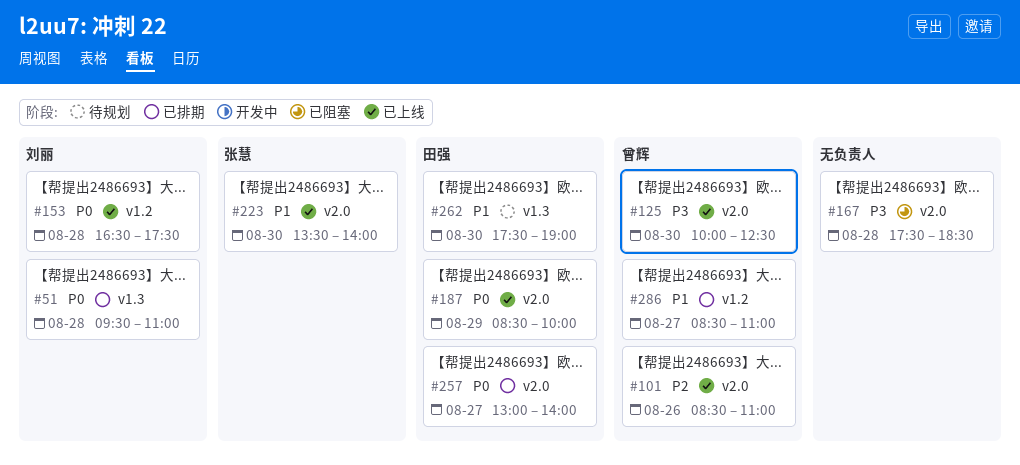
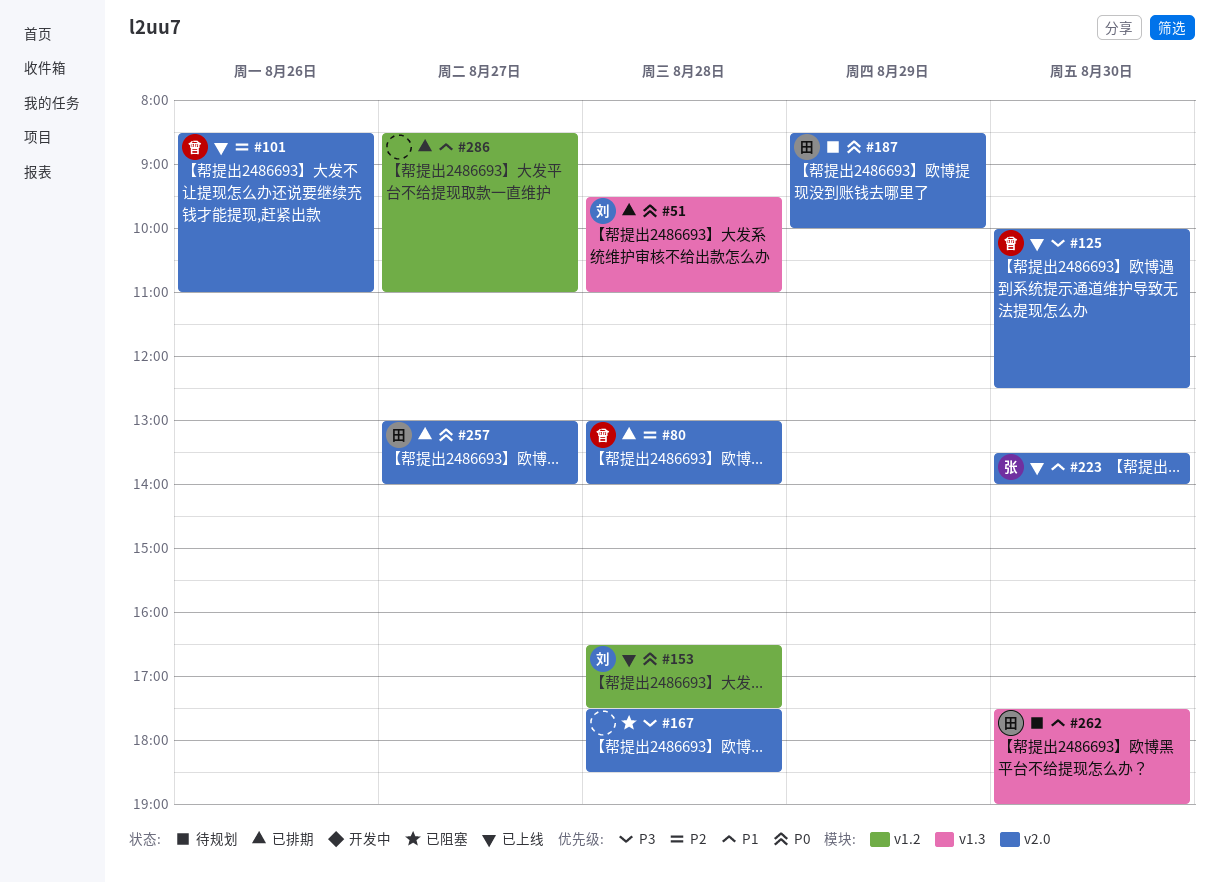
#80: none -> present
#187, status: 已上线 -> 待规划
#286, owner: 曾辉 -> none

